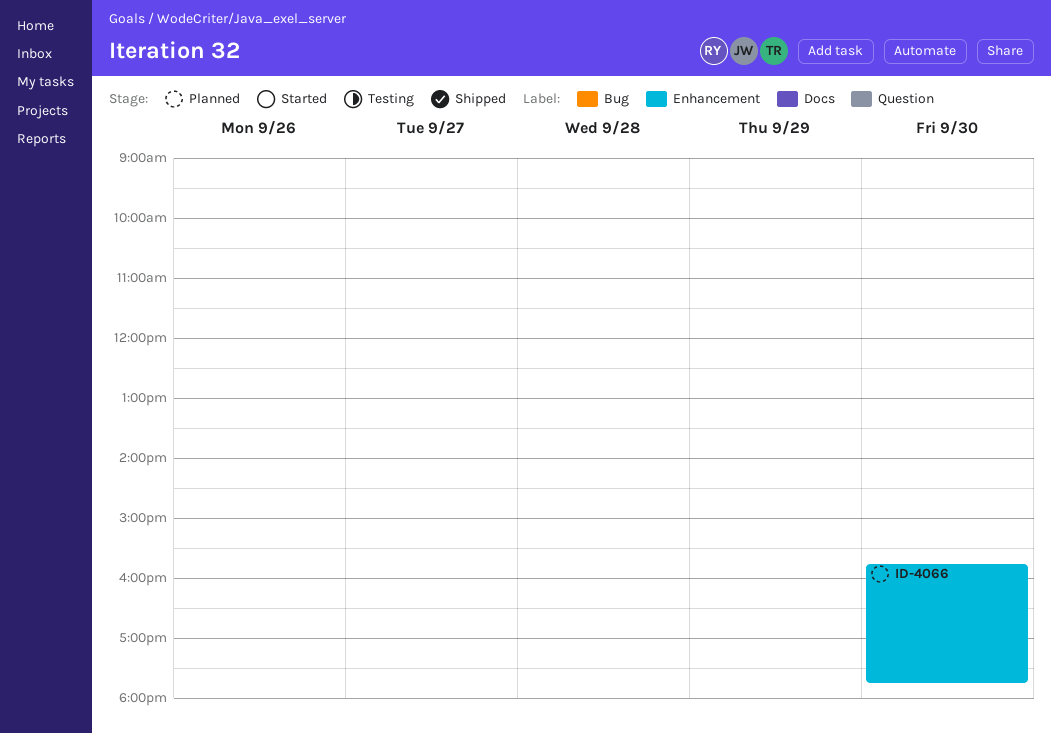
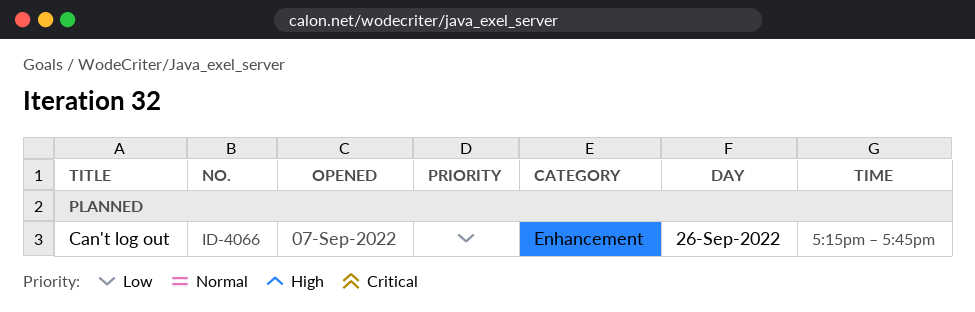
ID-4066, day: Sep 30 -> Sep 26
ID-4066, begins: 15:45 -> 17:15

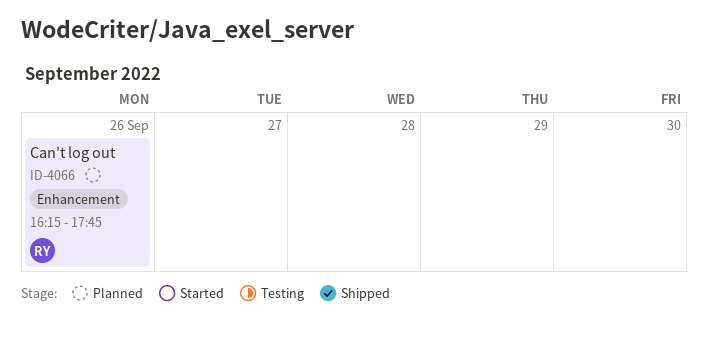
ID-4066, begins: 17:15 -> 16:15

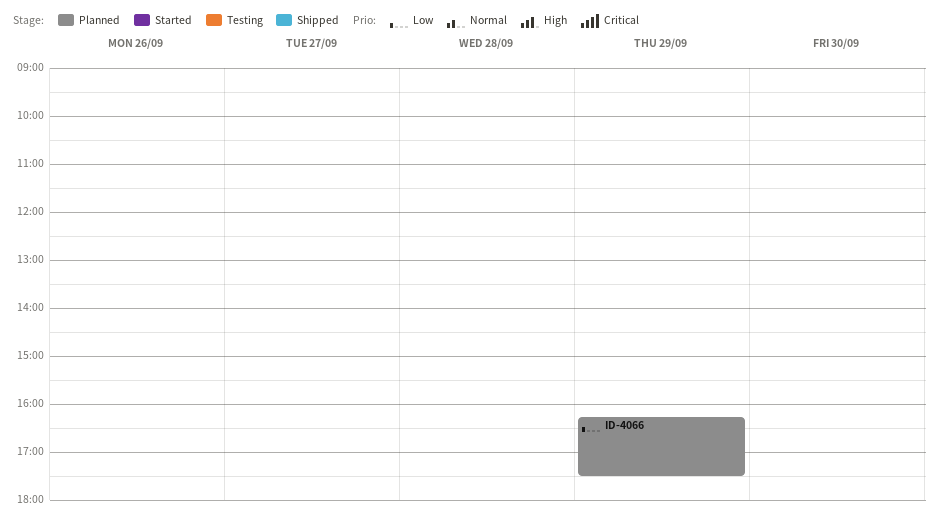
ID-4066, day: Sep 26 -> Sep 29
ID-4066, ends: 17:45 -> 17:30

